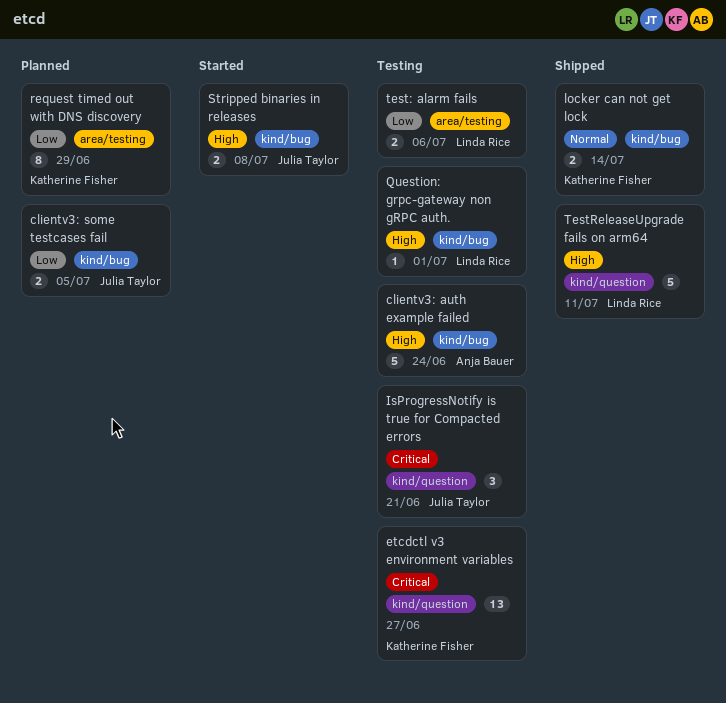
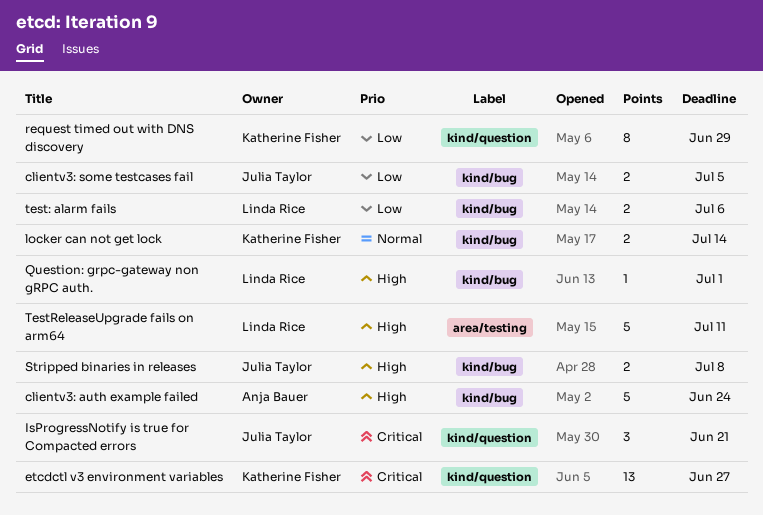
request timed out with DNS discovery, label: area/testing -> kind/question
test: alarm fails, label: area/testing -> kind/bug
TestReleaseUpgrade fails on arm64, label: kind/question -> area/testing

